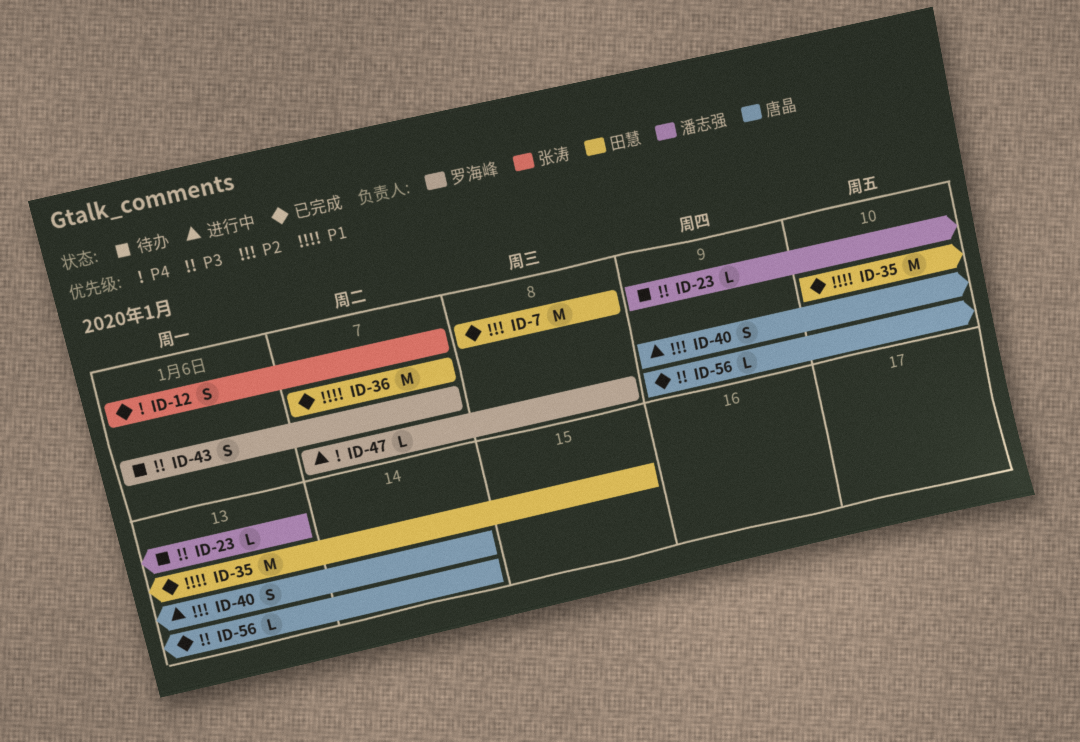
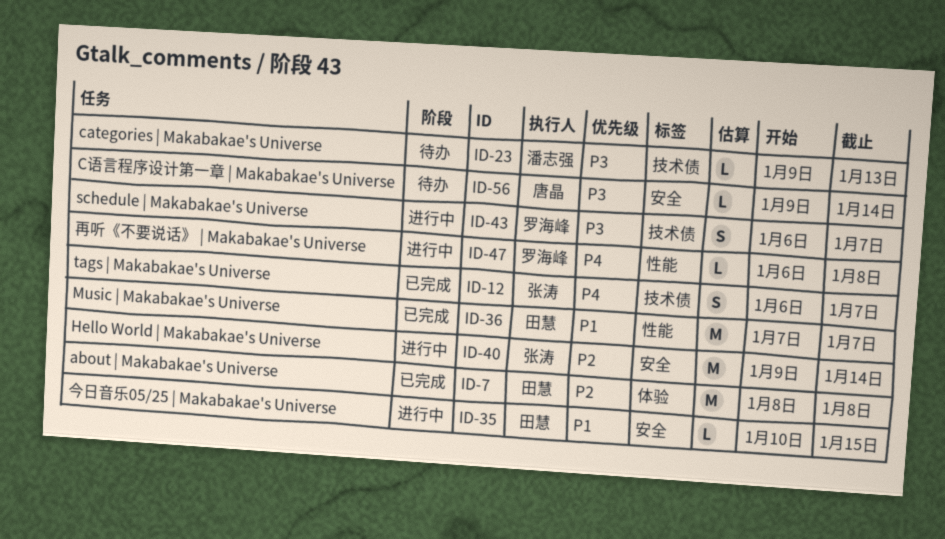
ID-35, status: 已完成 -> 进行中
ID-35, estimate: M -> L
ID-40, owner: 唐晶 -> 张涛
ID-40, estimate: S -> M
ID-43, status: 待办 -> 进行中
ID-47, start: Jan 7 -> Jan 6
ID-56, status: 已完成 -> 待办

